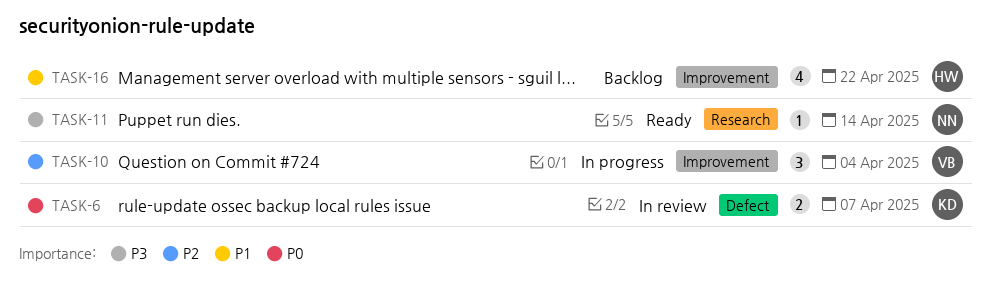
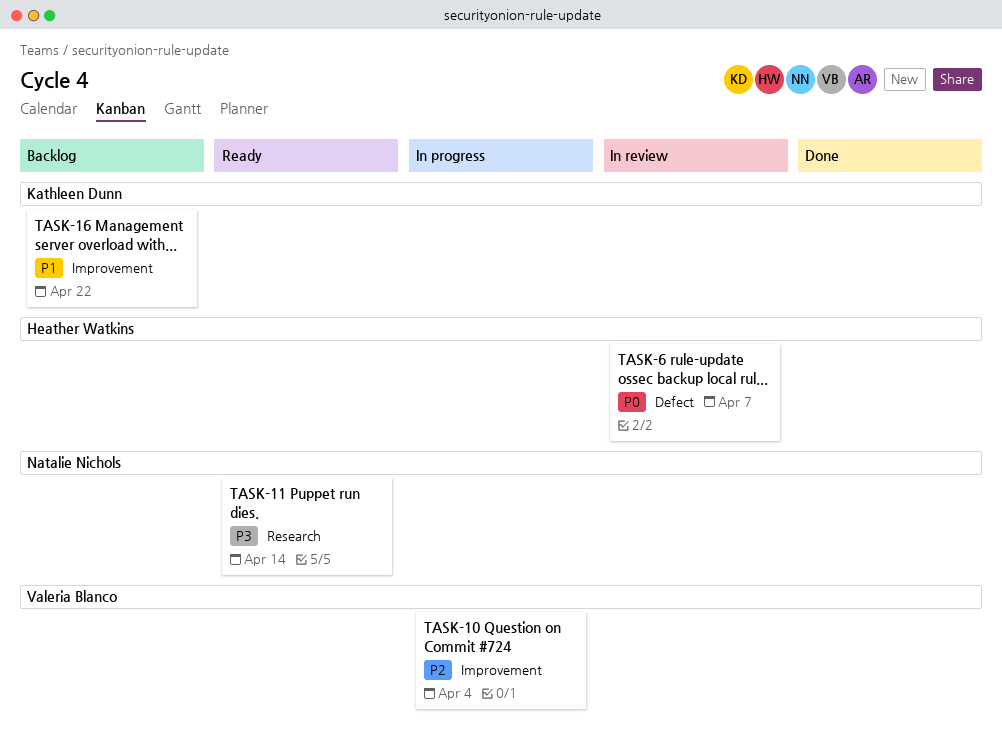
TASK-6, owner: Kathleen Dunn -> Heather Watkins
TASK-16, owner: Heather Watkins -> Kathleen Dunn

